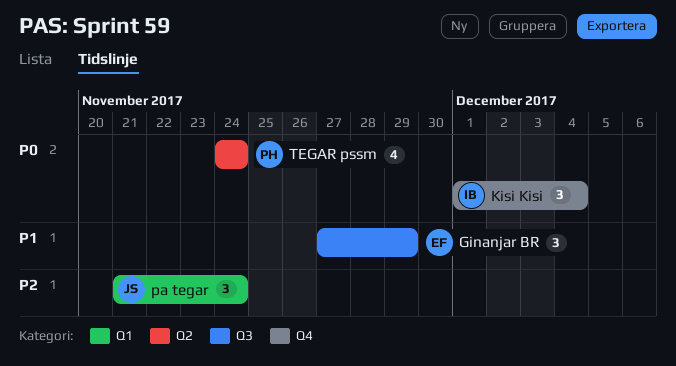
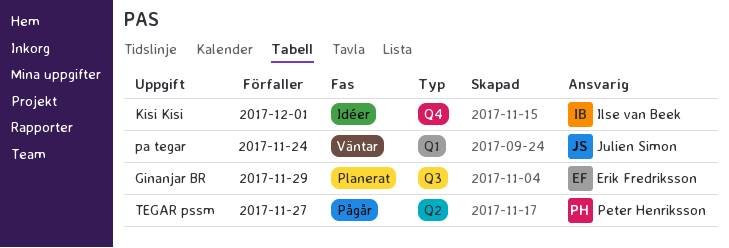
Kisi Kisi, due: Dec 4 -> Dec 1
TEGAR pssm, due: Nov 24 -> Nov 27

